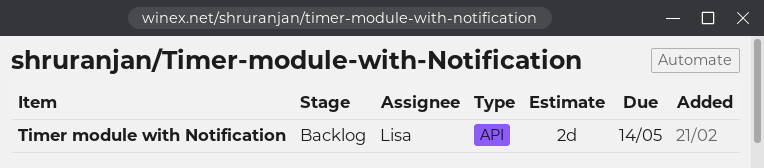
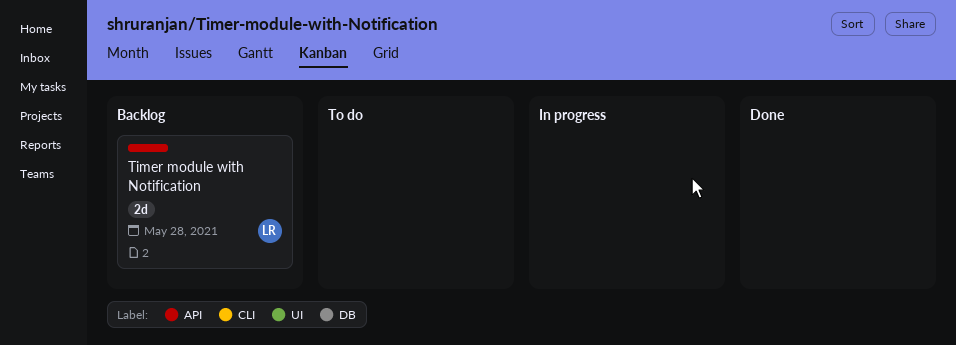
Timer module with Notification, due: May 14 -> May 28

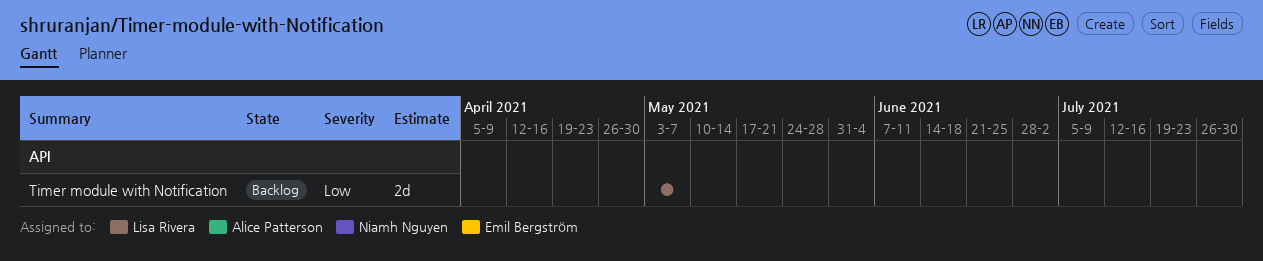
Timer module with Notification, due: May 28 -> May 7

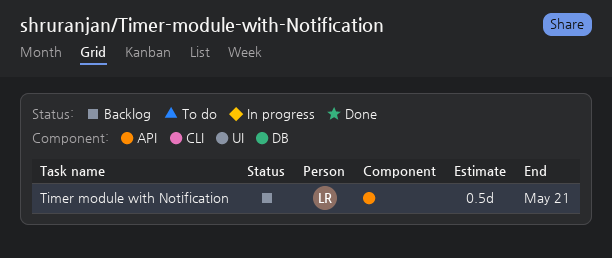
Timer module with Notification, estimate: 2d -> 0.5d
Timer module with Notification, due: May 7 -> May 21

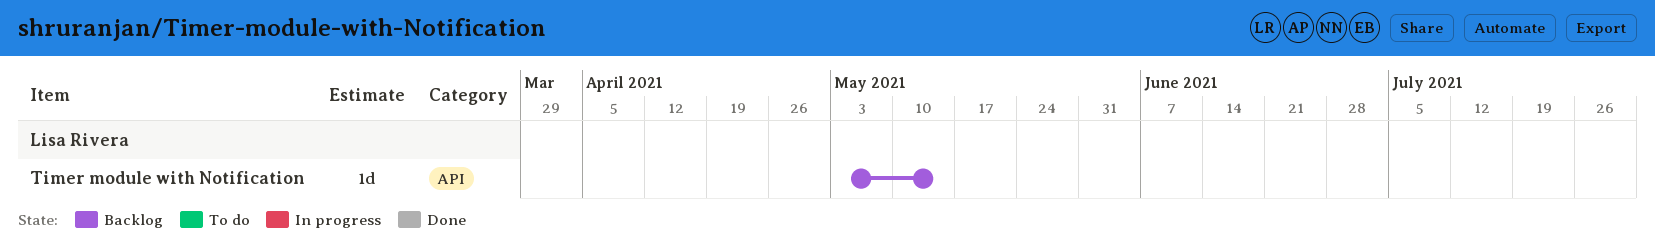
Timer module with Notification, estimate: 0.5d -> 1d
Timer module with Notification, due: May 21 -> May 14

